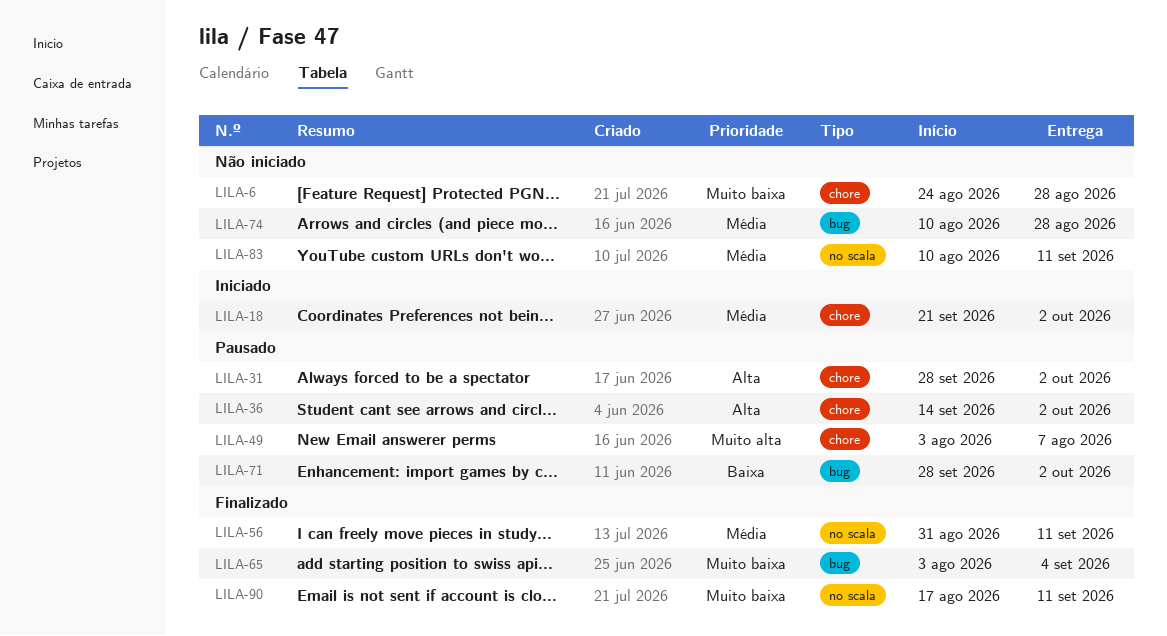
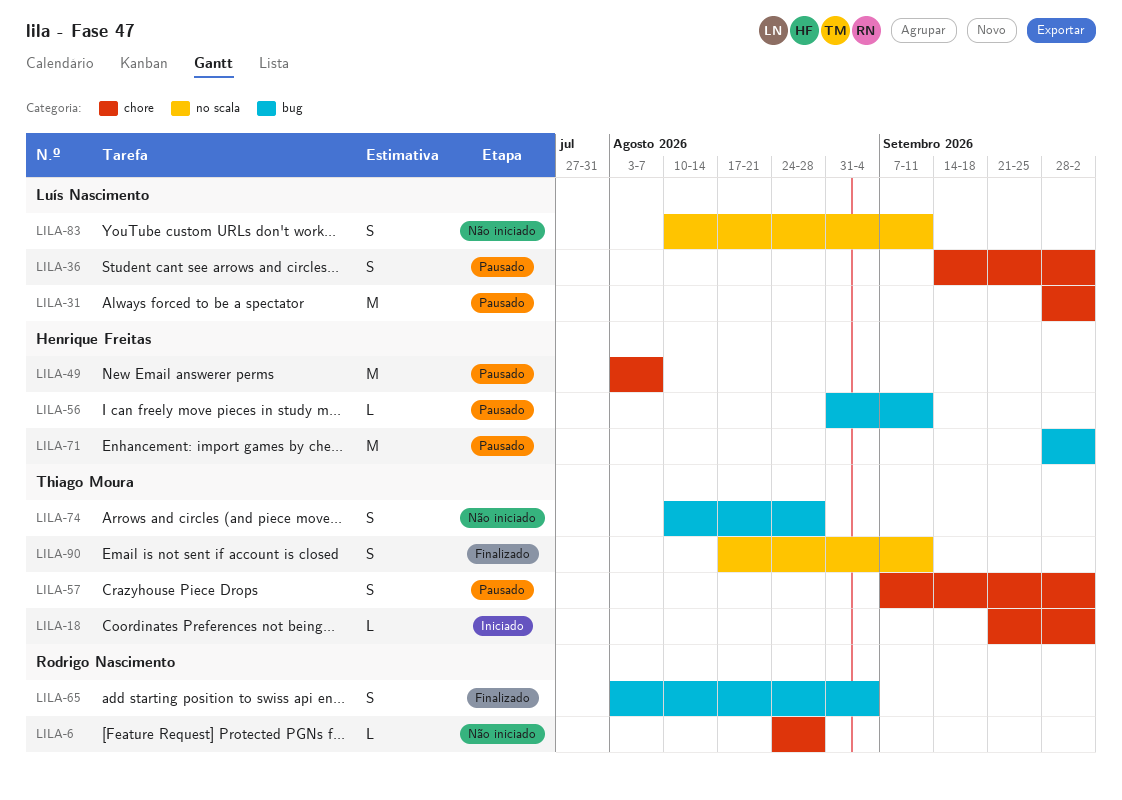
LILA-56, status: Finalizado -> Pausado
LILA-56, label: no scala -> bug
LILA-57: none -> present

